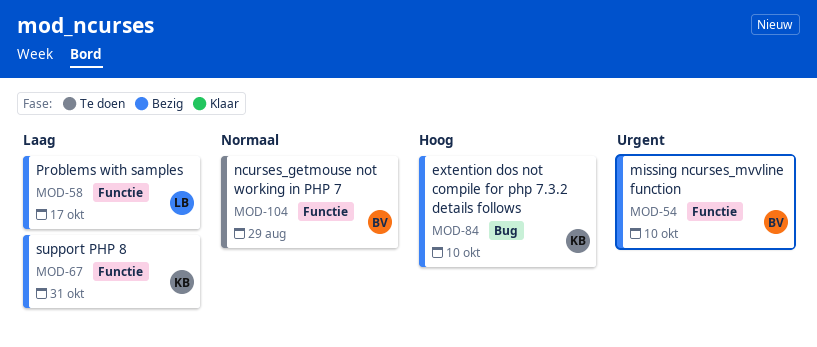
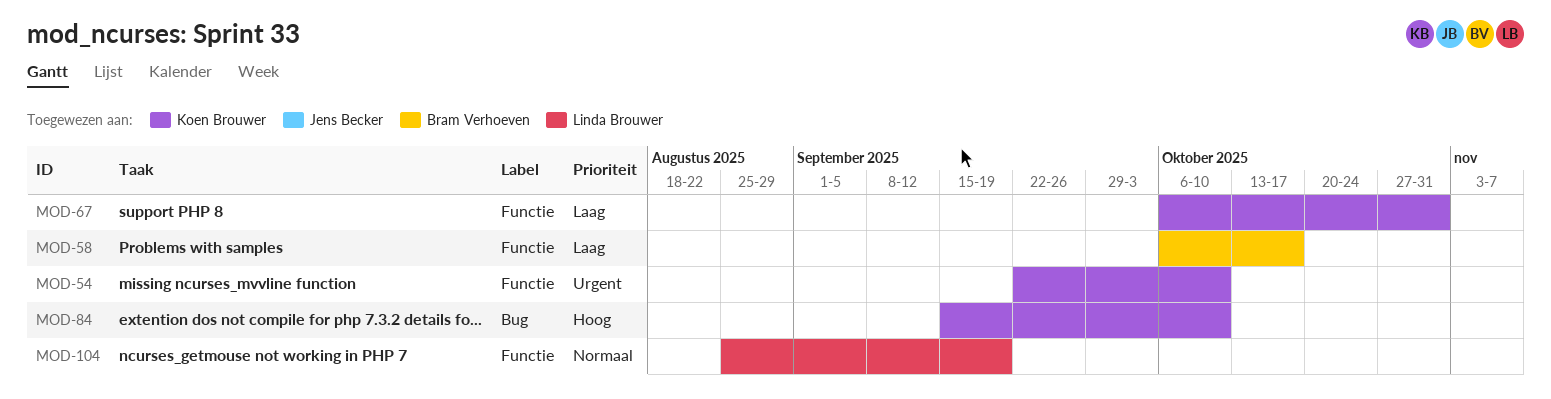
MOD-54, owner: Bram Verhoeven -> Koen Brouwer
MOD-58, owner: Linda Brouwer -> Bram Verhoeven
MOD-104, owner: Bram Verhoeven -> Linda Brouwer
MOD-104, due: Aug 29 -> Sep 19

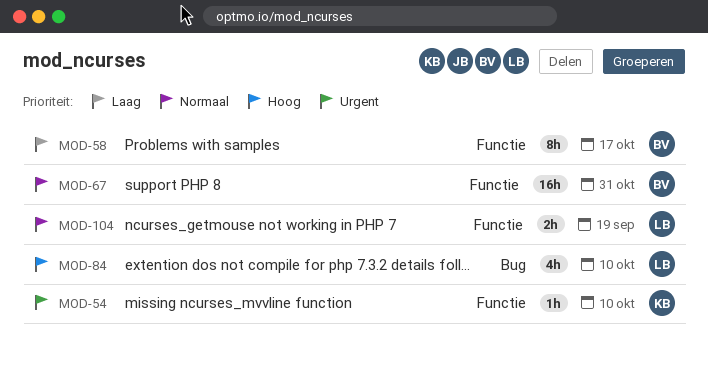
MOD-67, owner: Koen Brouwer -> Bram Verhoeven
MOD-67, priority: Laag -> Normaal
MOD-84, owner: Koen Brouwer -> Linda Brouwer

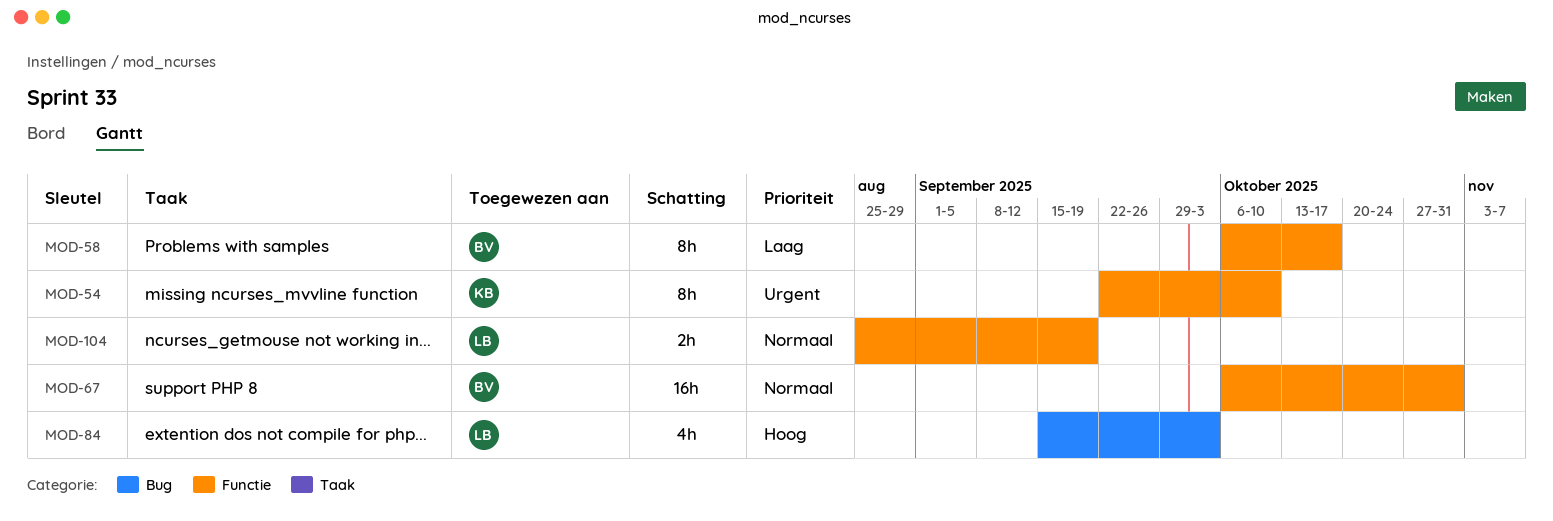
MOD-54, estimate: 1h -> 8h
MOD-84, due: Oct 10 -> Oct 3

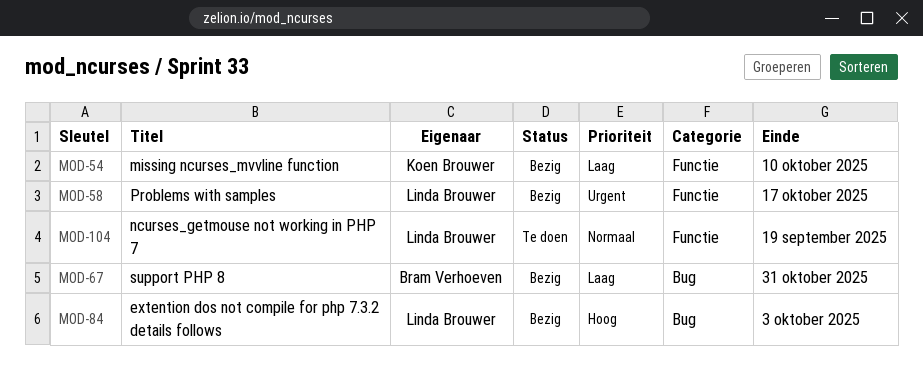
MOD-54, priority: Urgent -> Laag
MOD-58, owner: Bram Verhoeven -> Linda Brouwer
MOD-58, priority: Laag -> Urgent
MOD-67, priority: Normaal -> Laag
MOD-67, label: Functie -> Bug

